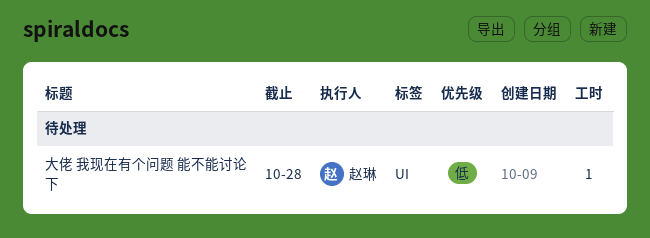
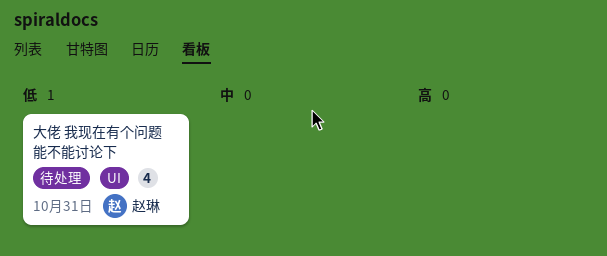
大佬 我现在有个问题 能不能讨论下, estimate: 1 -> 4
大佬 我现在有个问题 能不能讨论下, due: Oct 28 -> Oct 31

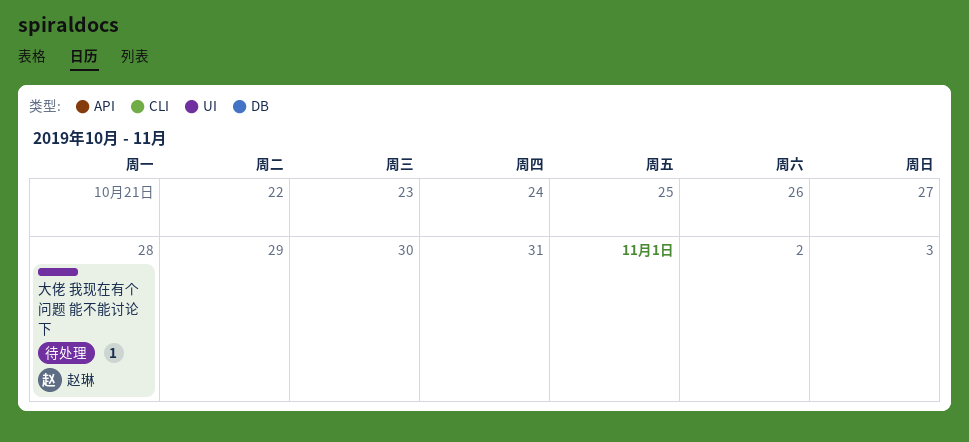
大佬 我现在有个问题 能不能讨论下, estimate: 4 -> 1
大佬 我现在有个问题 能不能讨论下, due: Oct 31 -> Oct 28

